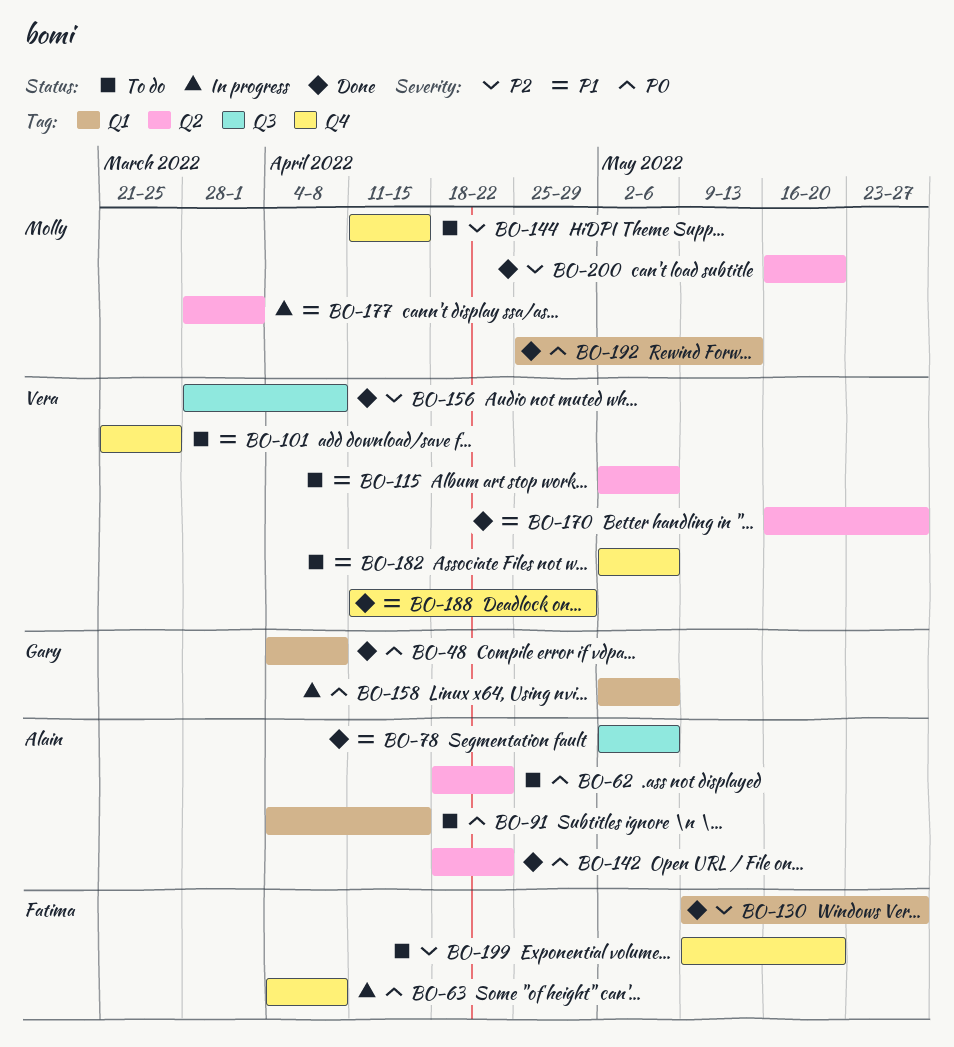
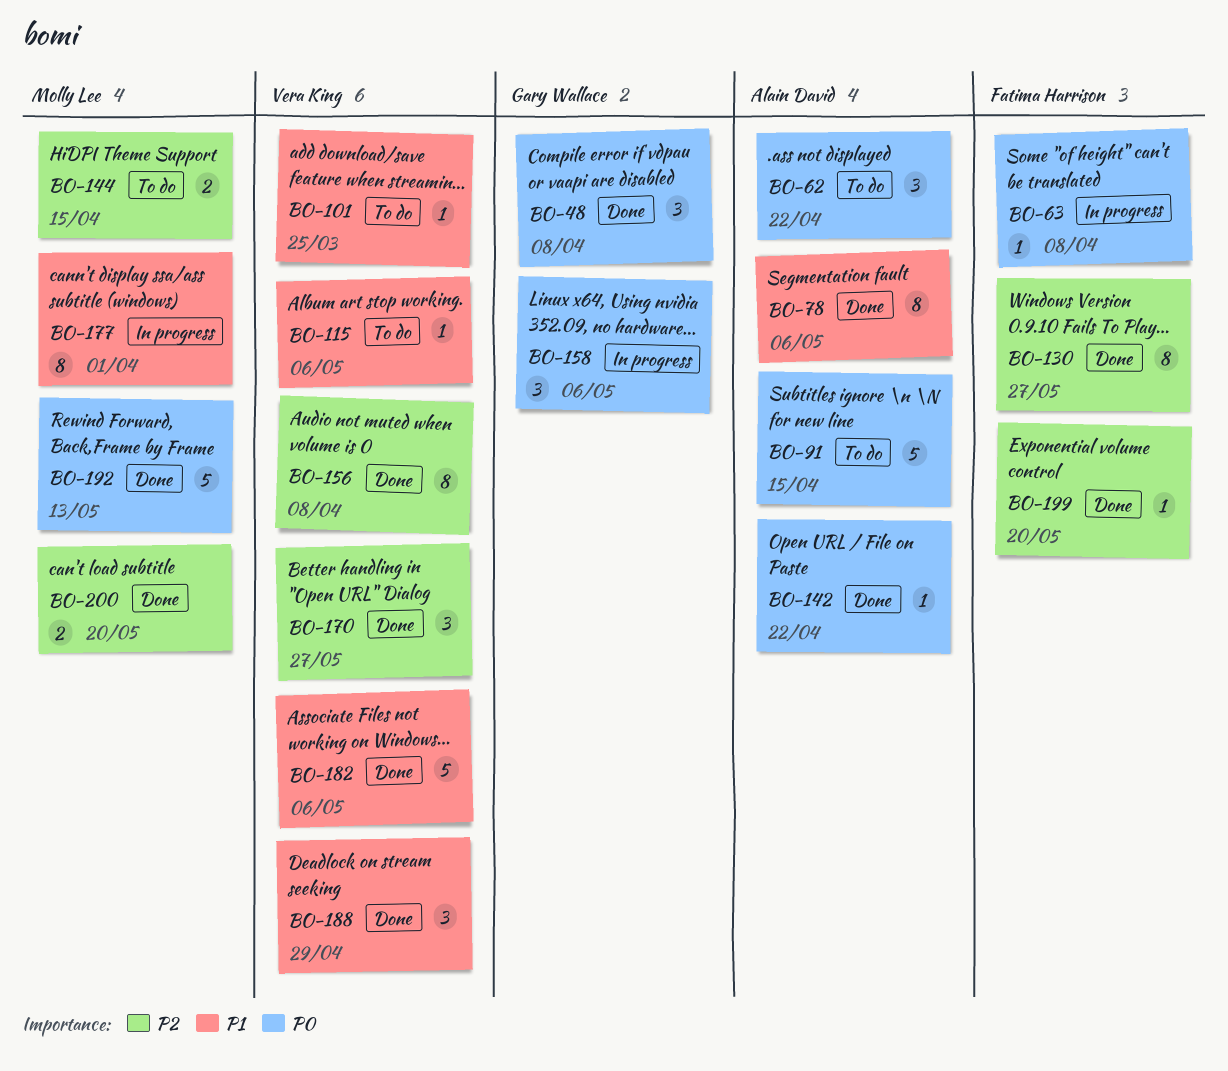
BO-170, priority: P1 -> P2
BO-182, status: To do -> Done
BO-199, status: To do -> Done

